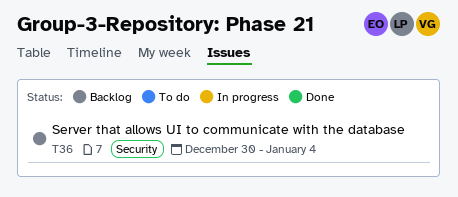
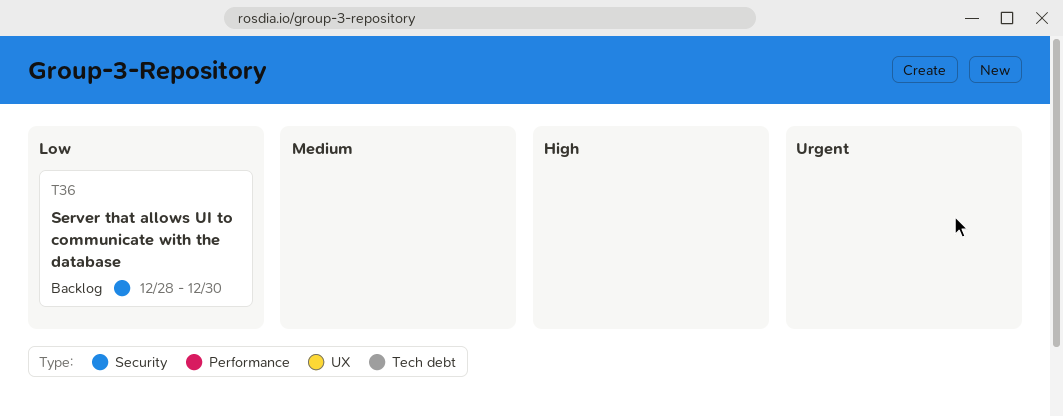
T36, start: Dec 30 -> Dec 28
T36, due: Jan 4 -> Dec 30

